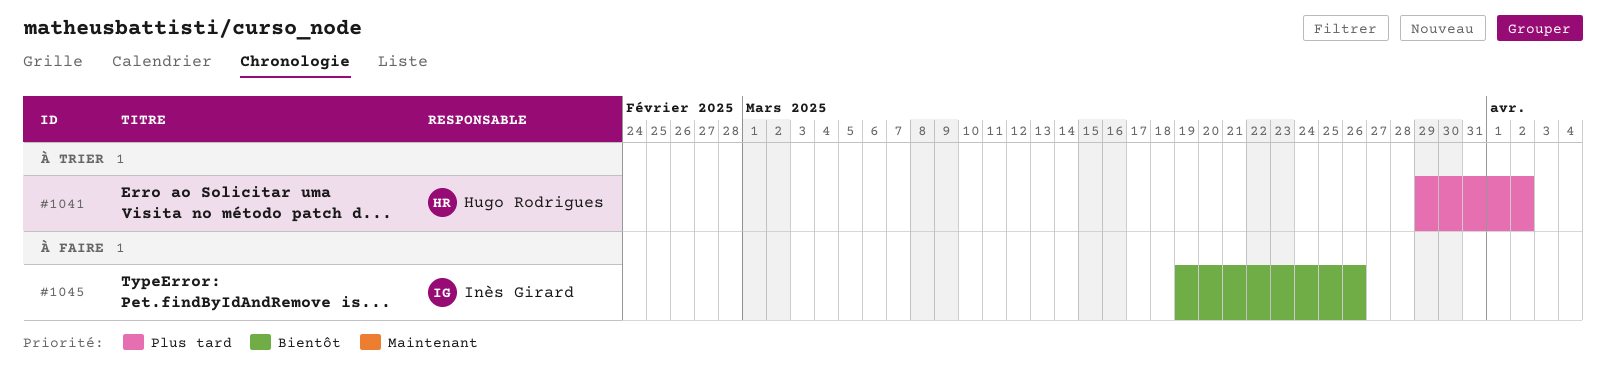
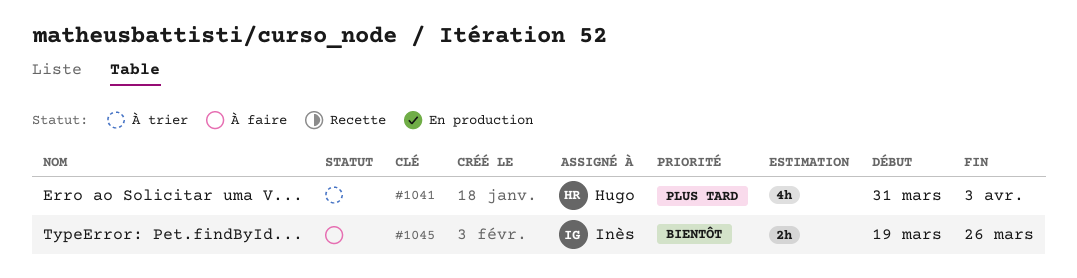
#1041, start: Mar 29 -> Mar 31
#1041, due: Apr 2 -> Apr 3

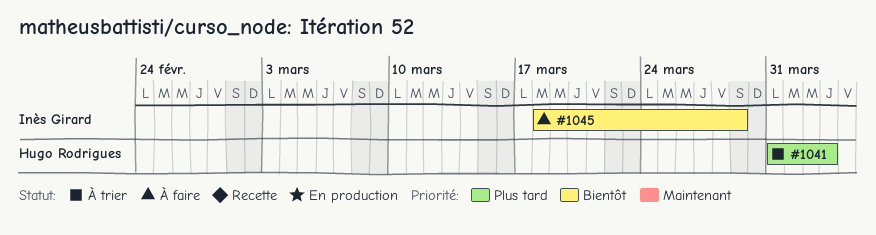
#1045, start: Mar 19 -> Mar 18
#1045, due: Mar 26 -> Mar 29

